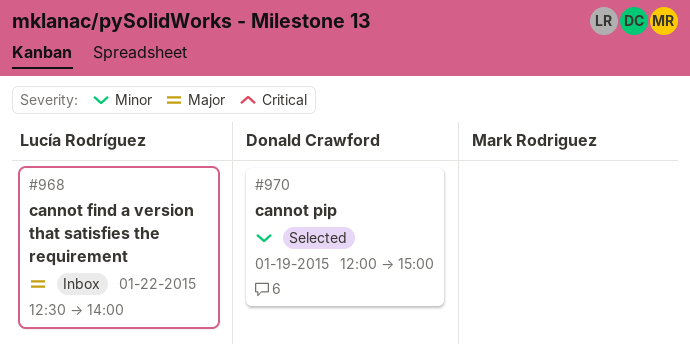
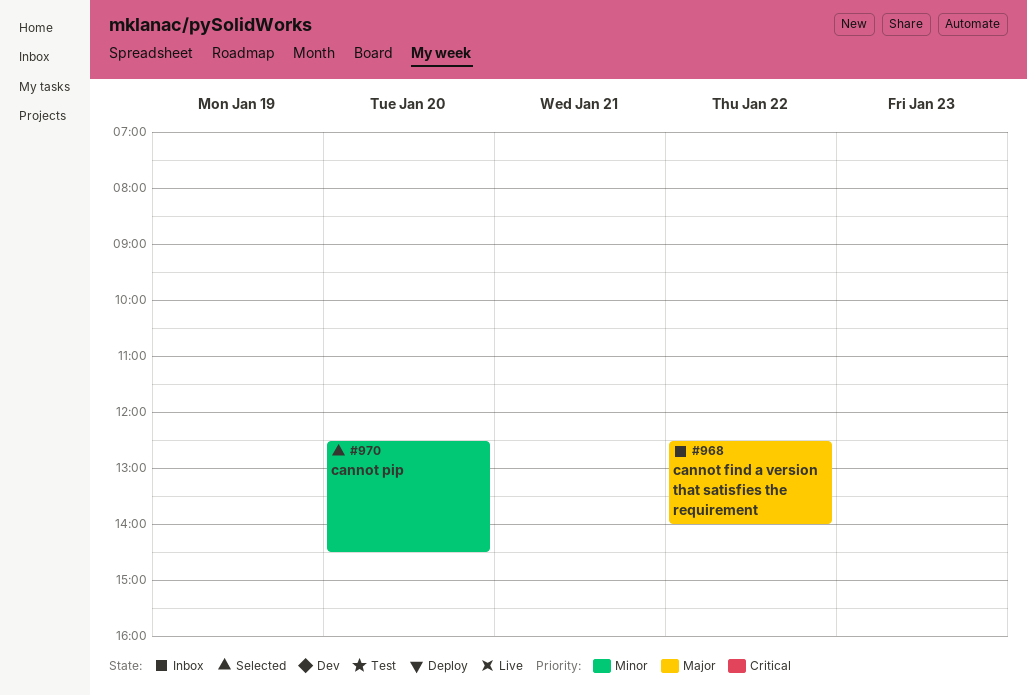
#970, day: Jan 19 -> Jan 20
#970, begins: 12:00 -> 12:30
#970, ends: 15:00 -> 14:30

